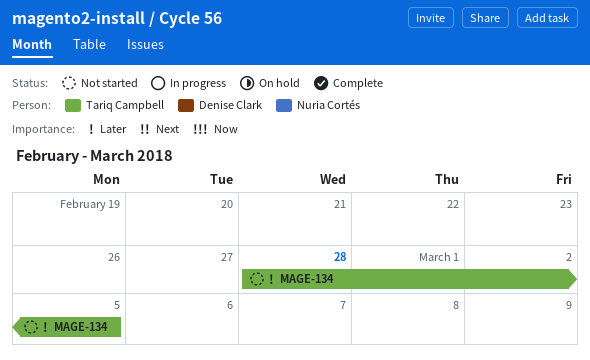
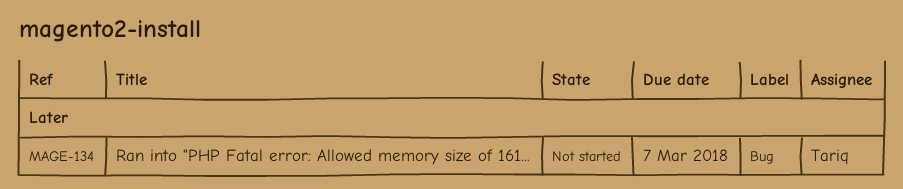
MAGE-134, due: Mar 5 -> Mar 7

